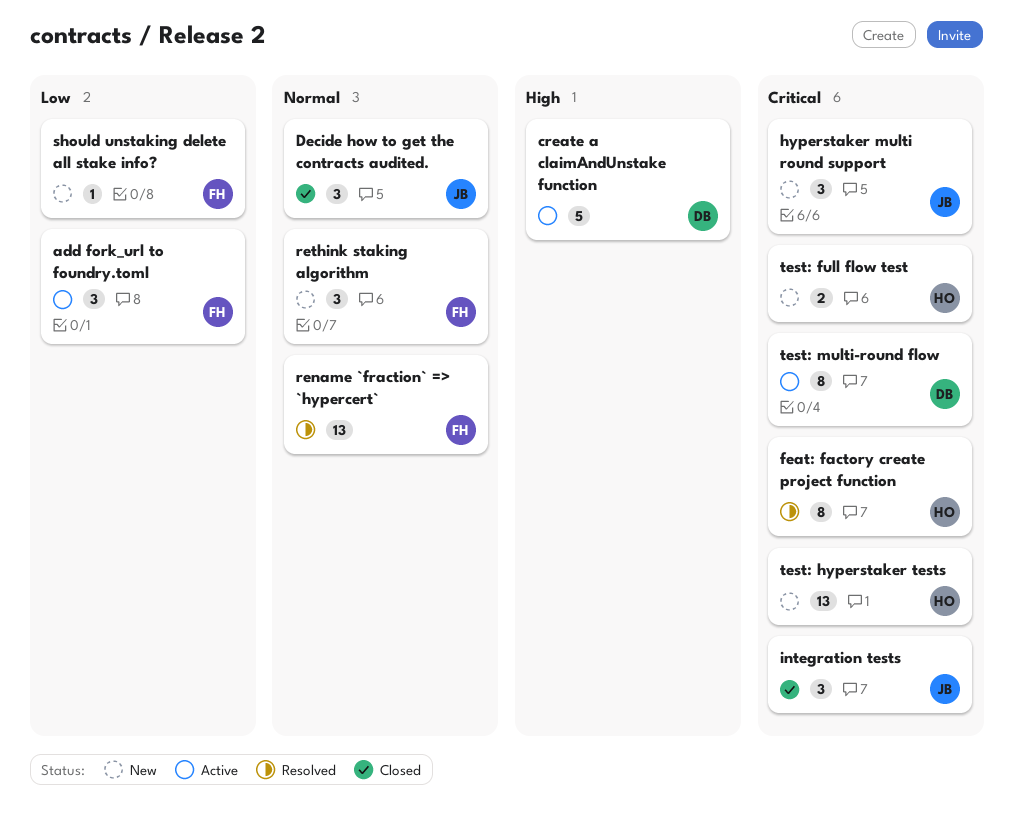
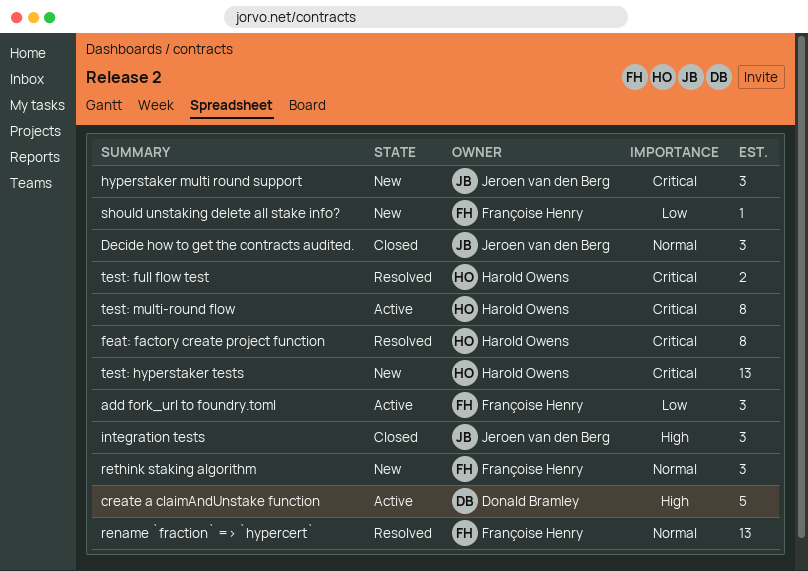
integration tests, priority: Critical -> High
test: full flow test, status: New -> Resolved
test: multi-round flow, owner: Donald Bramley -> Harold Owens

